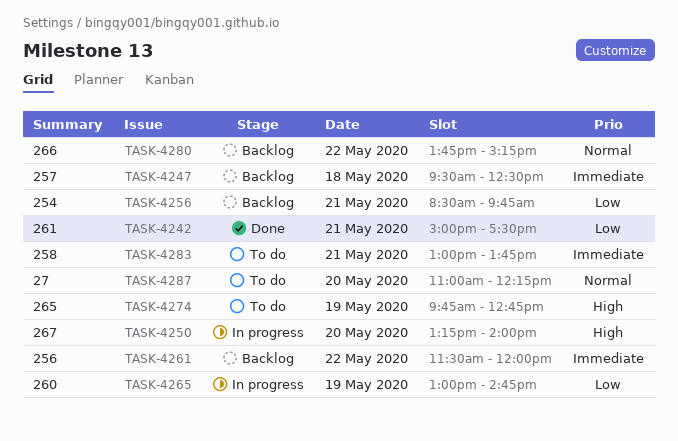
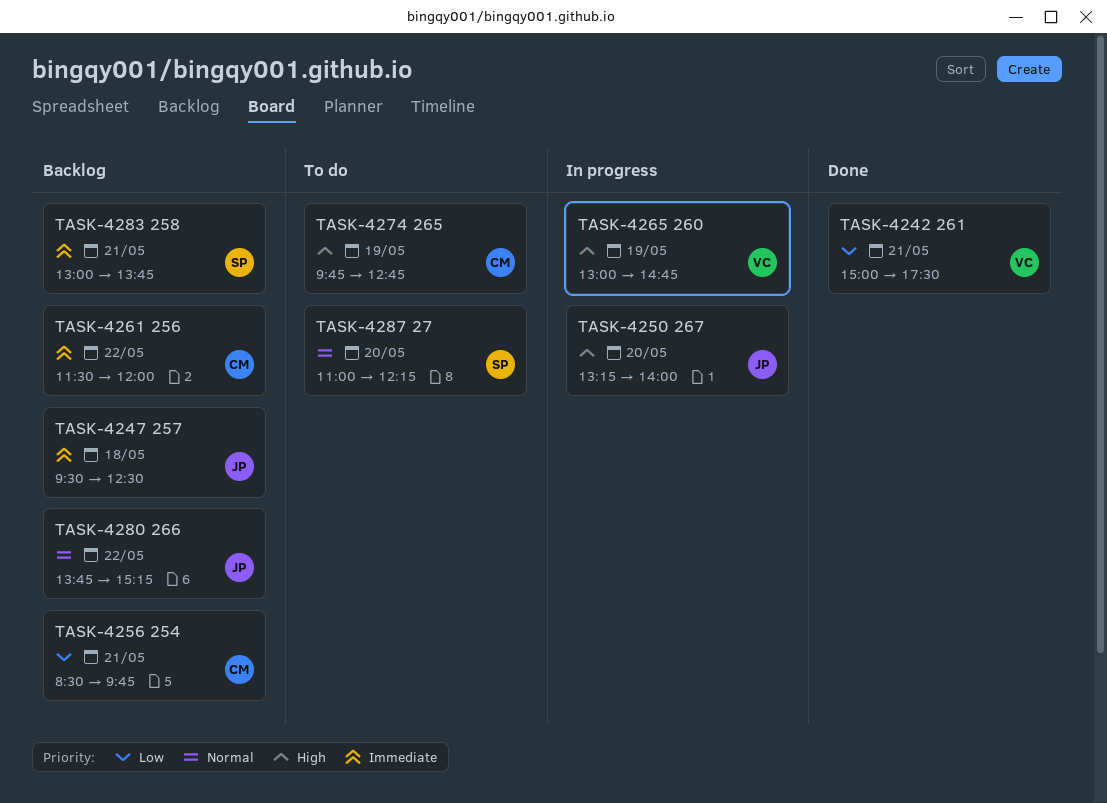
TASK-4265, priority: Low -> High
TASK-4283, status: To do -> Backlog

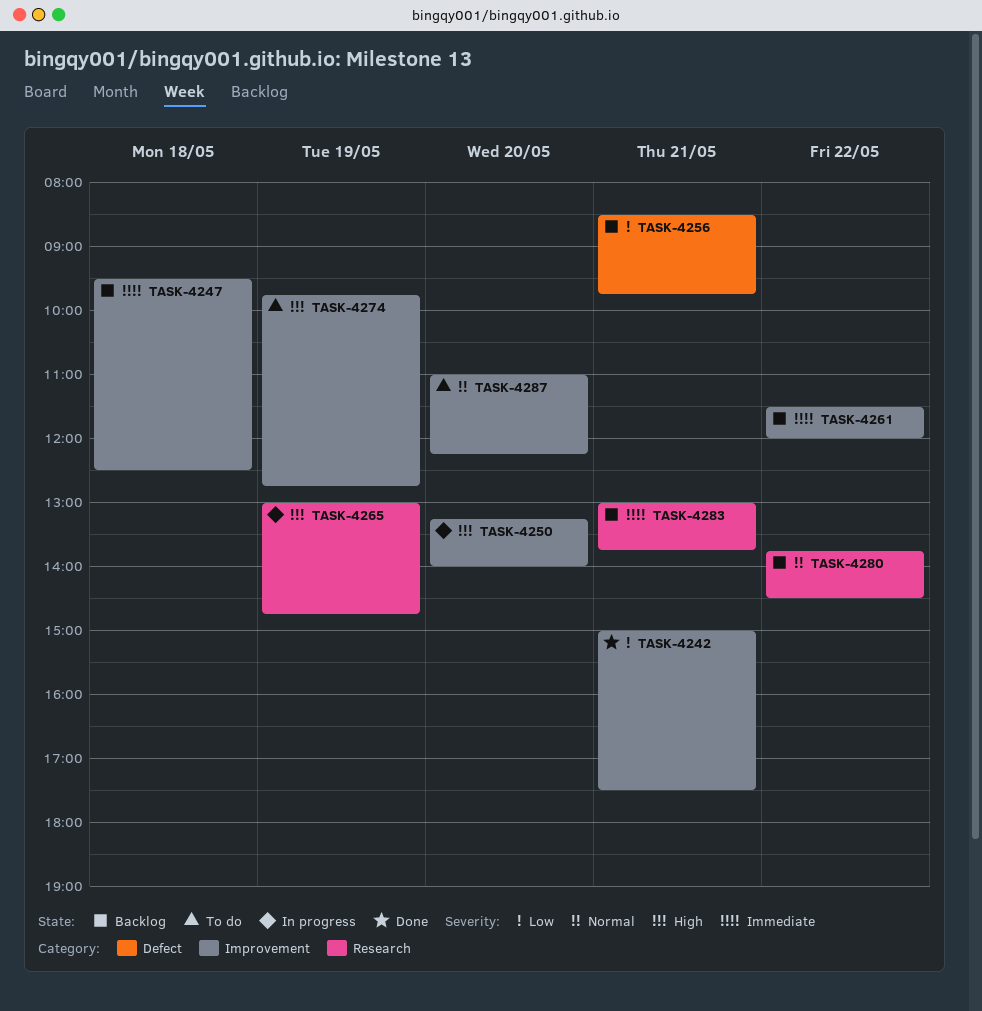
TASK-4280, ends: 15:15 -> 14:30

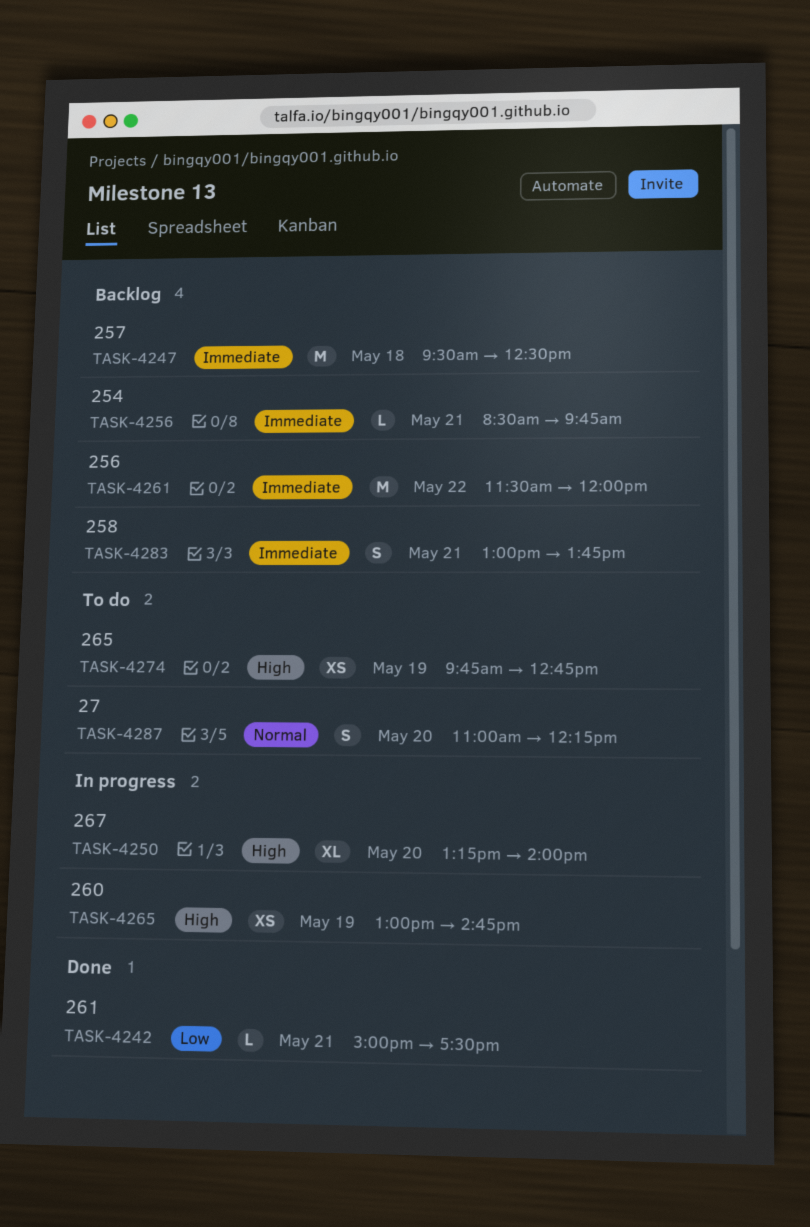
TASK-4256, priority: Low -> Immediate
TASK-4280: present -> none

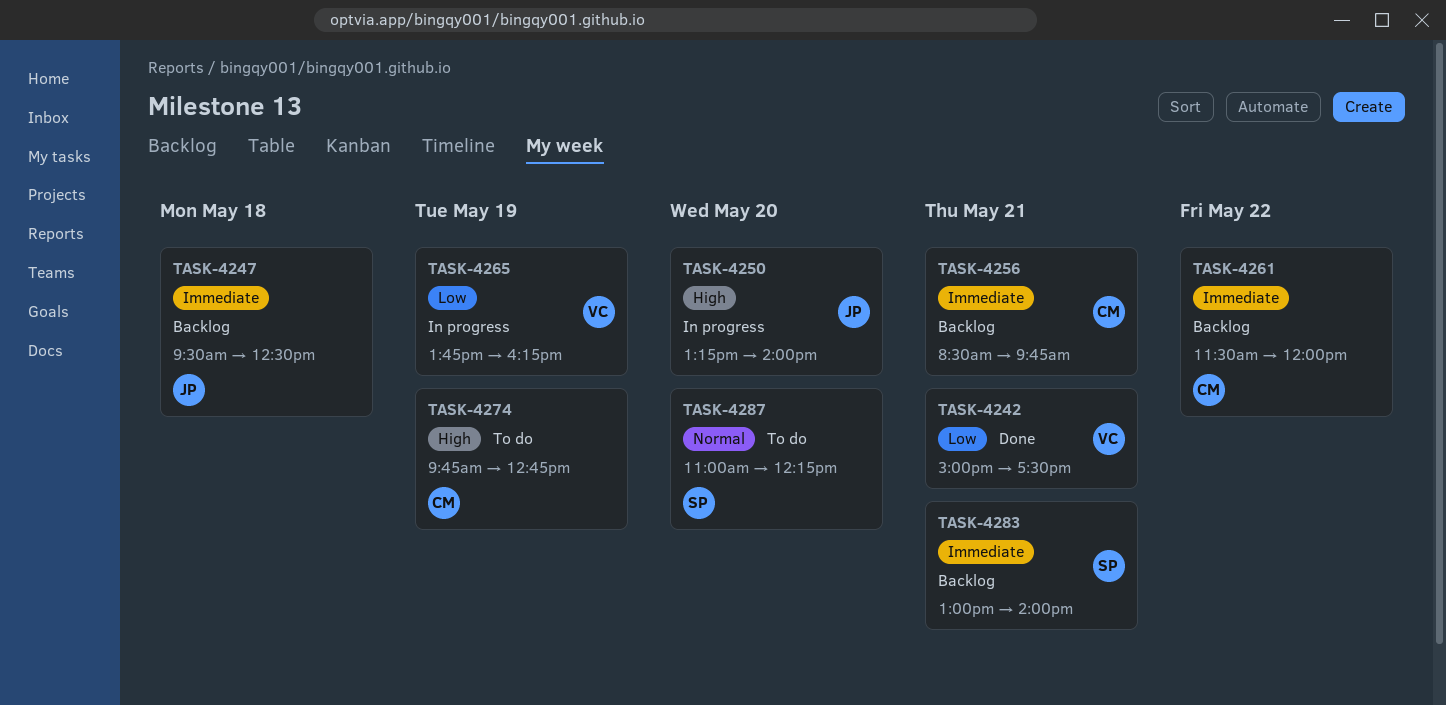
TASK-4265, priority: High -> Low
TASK-4265, begins: 13:00 -> 13:45
TASK-4265, ends: 14:45 -> 16:15
TASK-4283, ends: 13:45 -> 14:00

